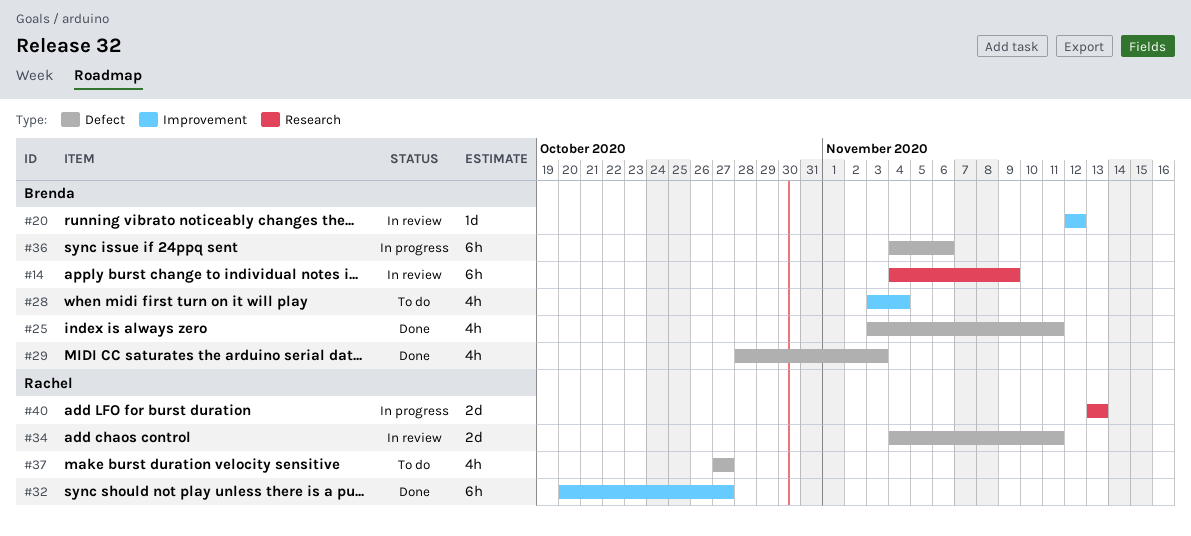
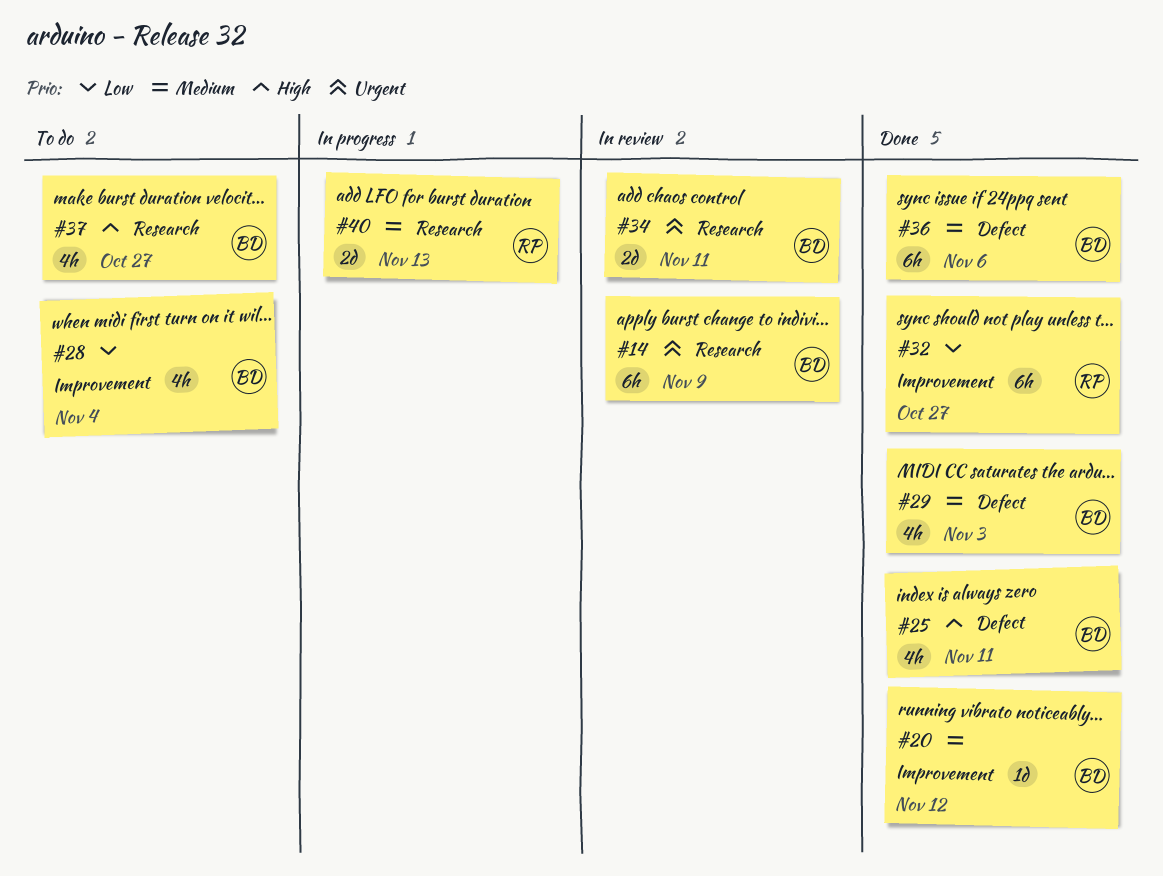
#20, status: In review -> Done
#34, owner: Rachel -> Brenda
#34, label: Defect -> Research
#36, status: In progress -> Done
#37, owner: Rachel -> Brenda
#37, label: Defect -> Research

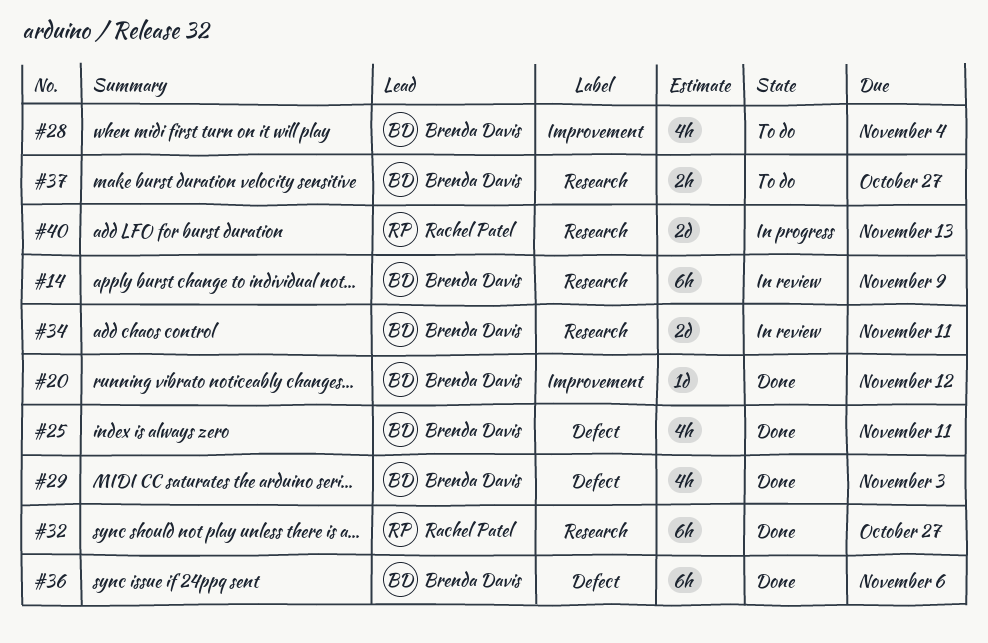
#32, label: Improvement -> Research
#37, estimate: 4h -> 2h

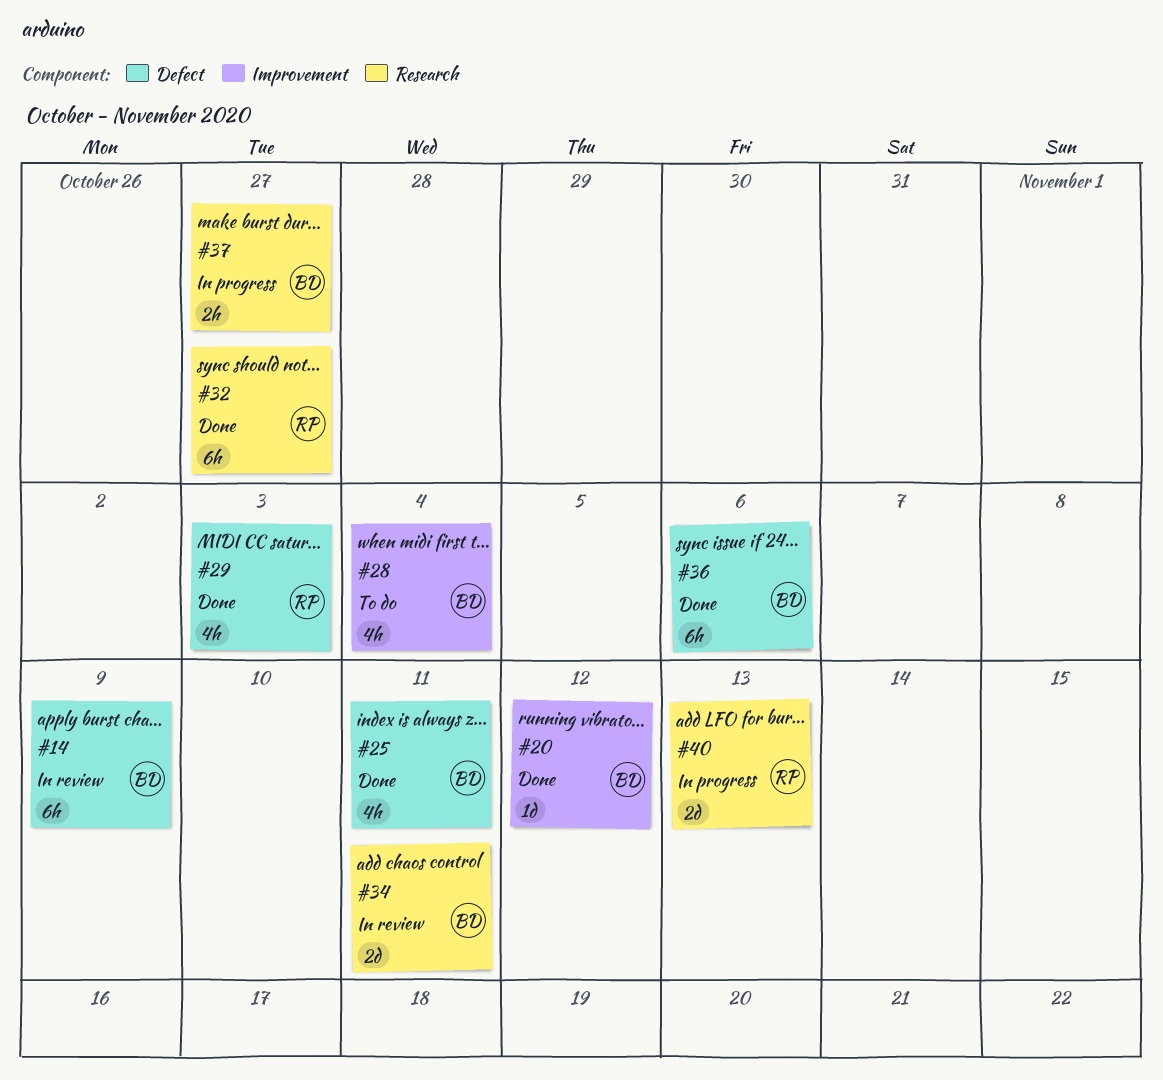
#14, label: Research -> Defect
#29, owner: Brenda Davis -> Rachel Patel
#37, status: To do -> In progress

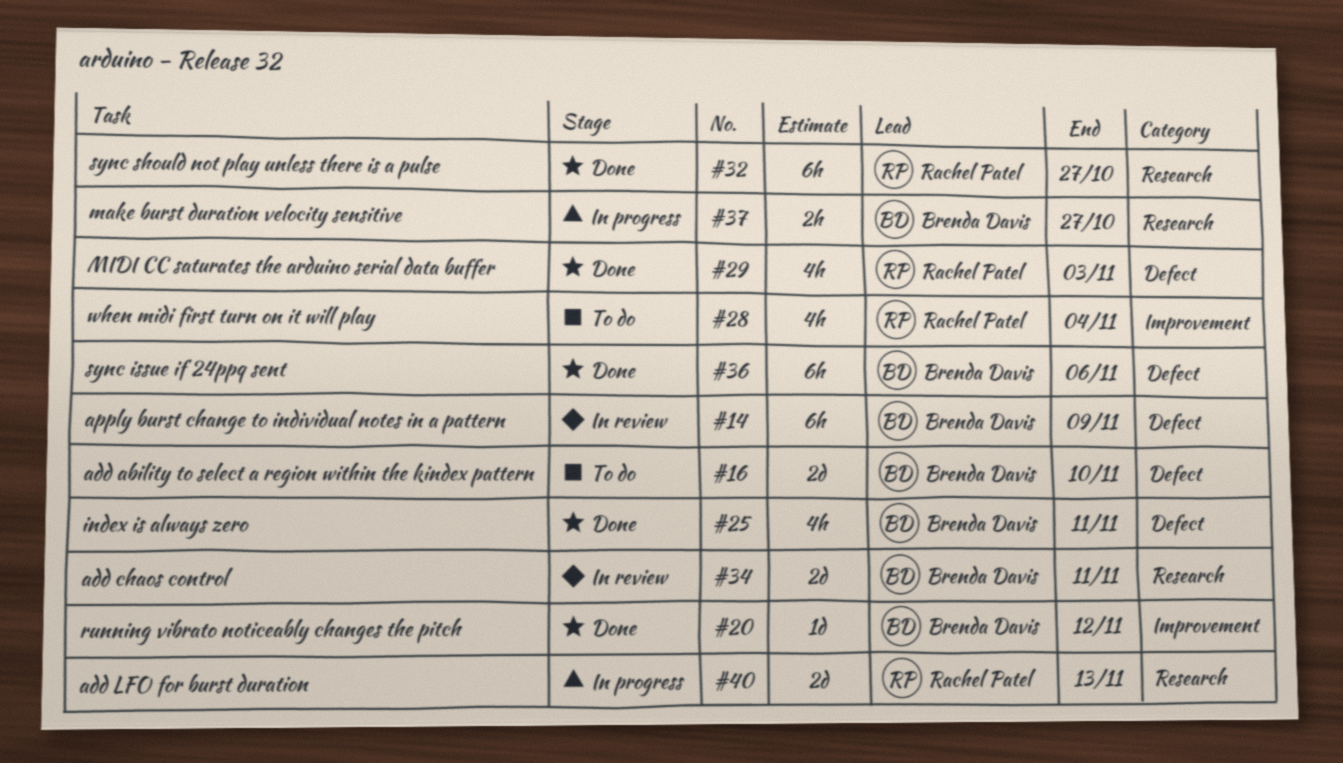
#16: none -> present
#28, owner: Brenda Davis -> Rachel Patel

